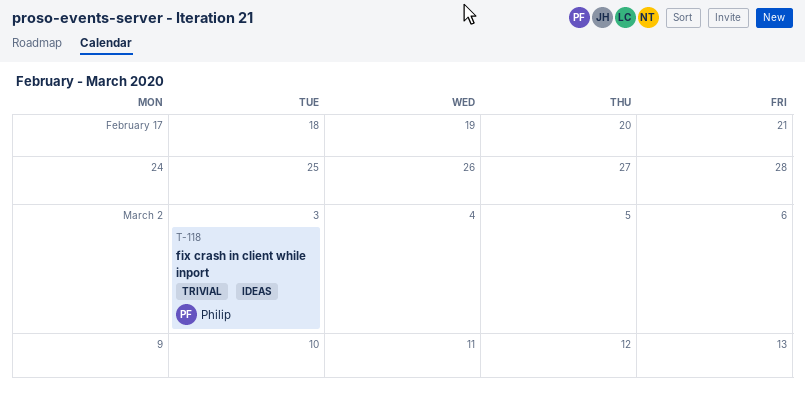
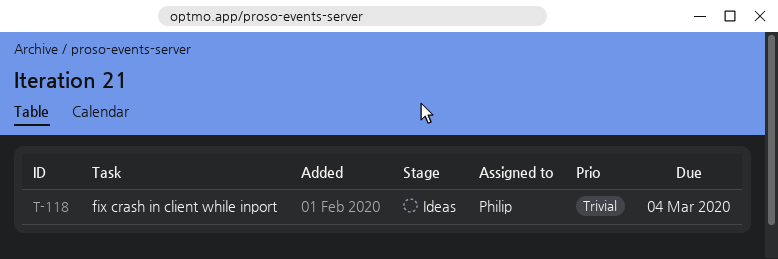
T-118, due: Mar 3 -> Mar 4

